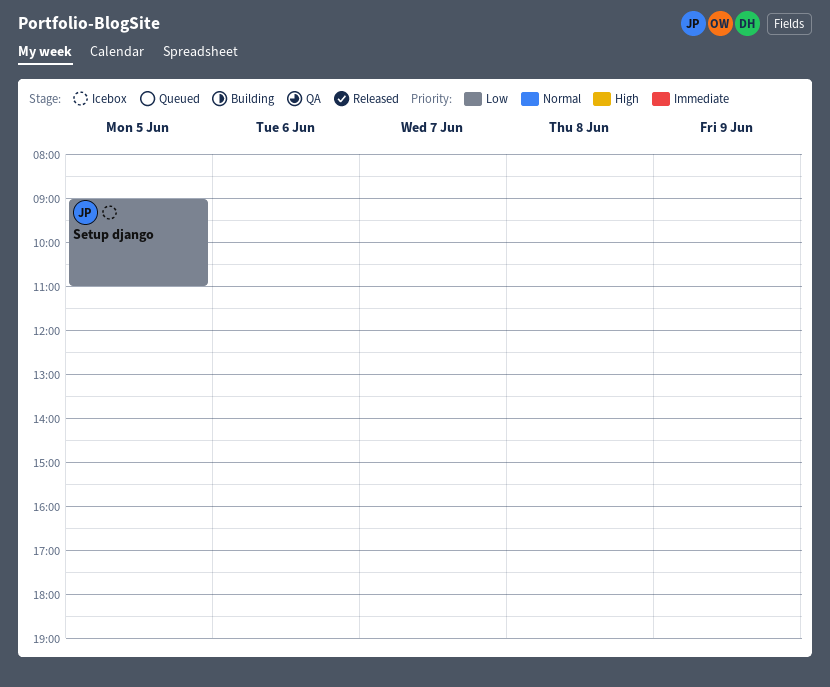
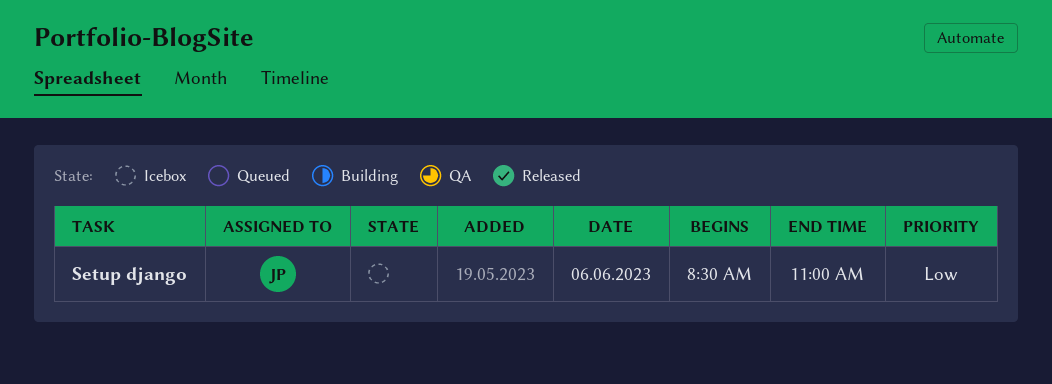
Setup django, day: Jun 5 -> Jun 6
Setup django, begins: 09:00 -> 08:30

